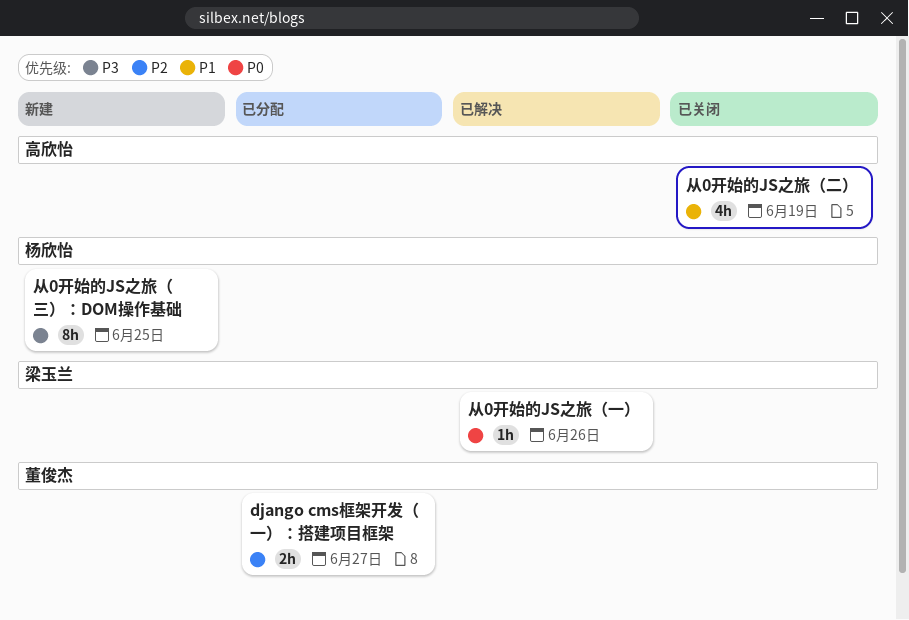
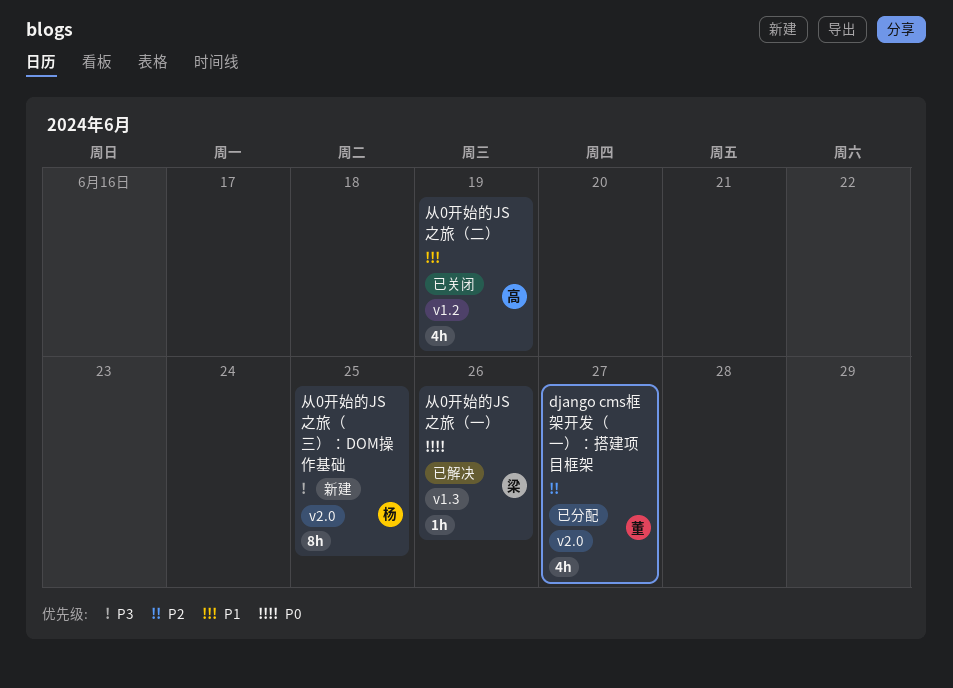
django cms框架开发（一）：搭建项目框架, estimate: 2h -> 4h

